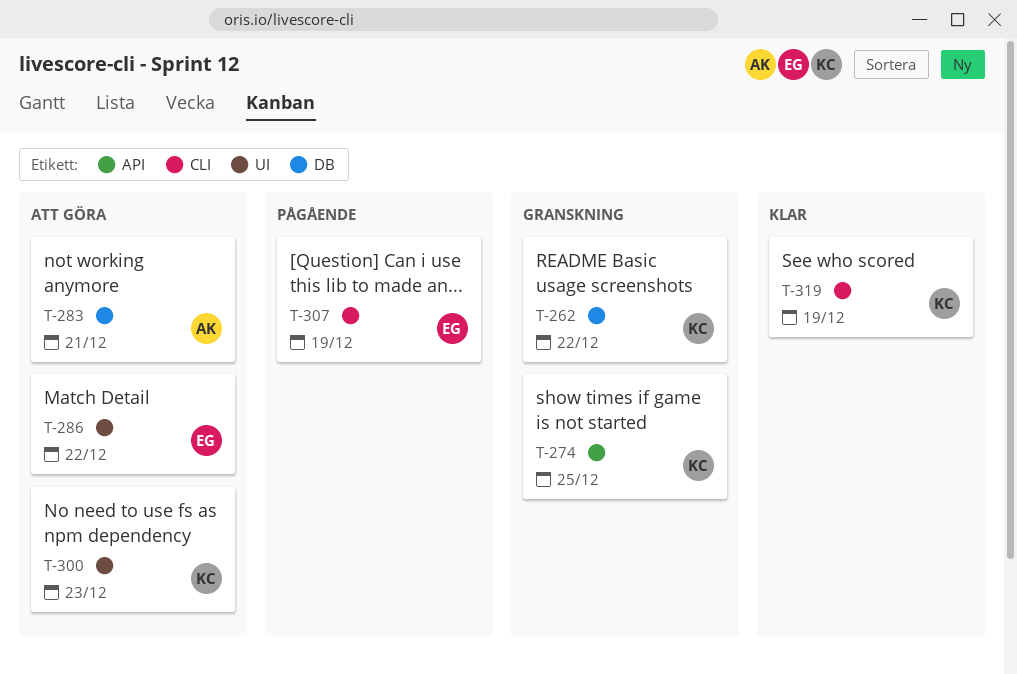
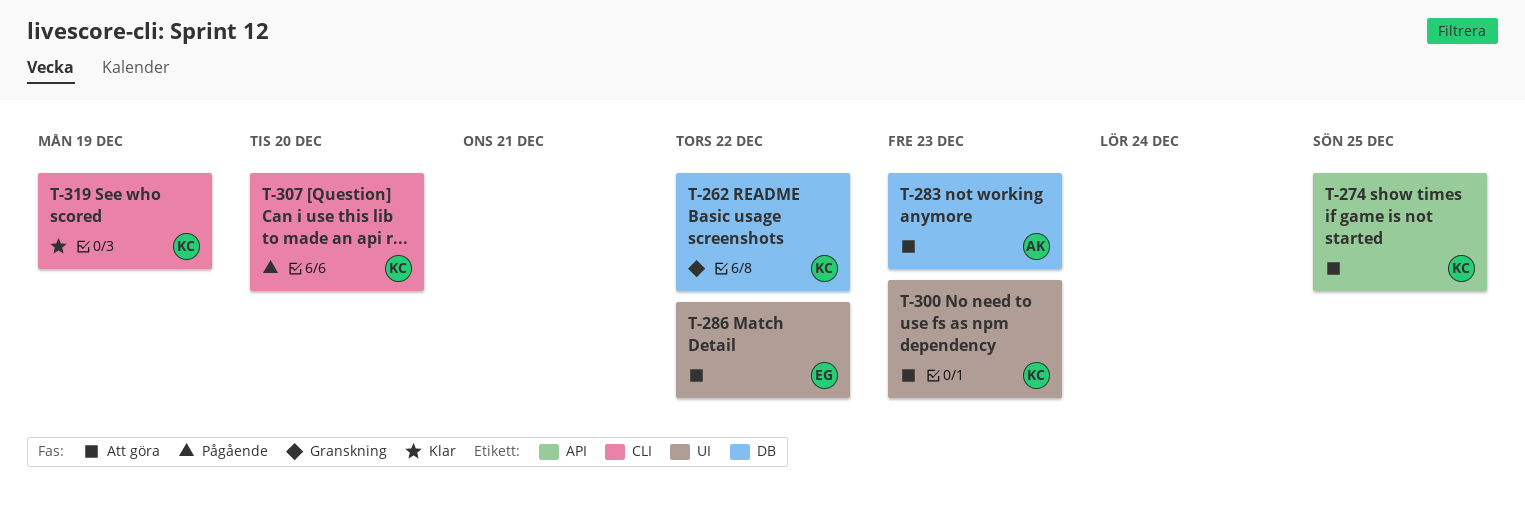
T-274, status: Granskning -> Att göra
T-283, due: Dec 21 -> Dec 23
T-307, owner: EG -> KC
T-307, due: Dec 19 -> Dec 20

